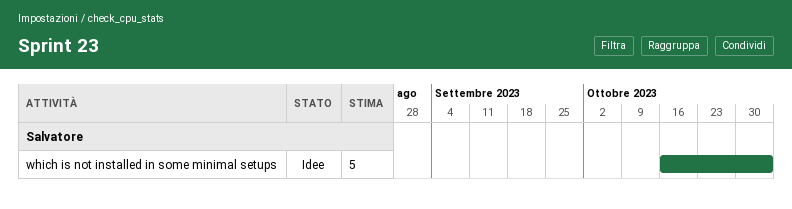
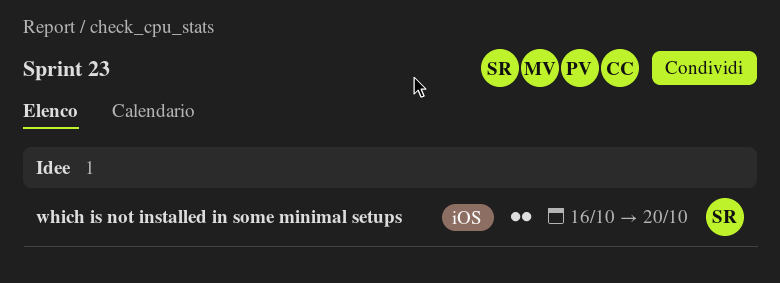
which is not installed in some minimal setups, estimate: 5 -> 2
which is not installed in some minimal setups, due: Nov 3 -> Oct 20

